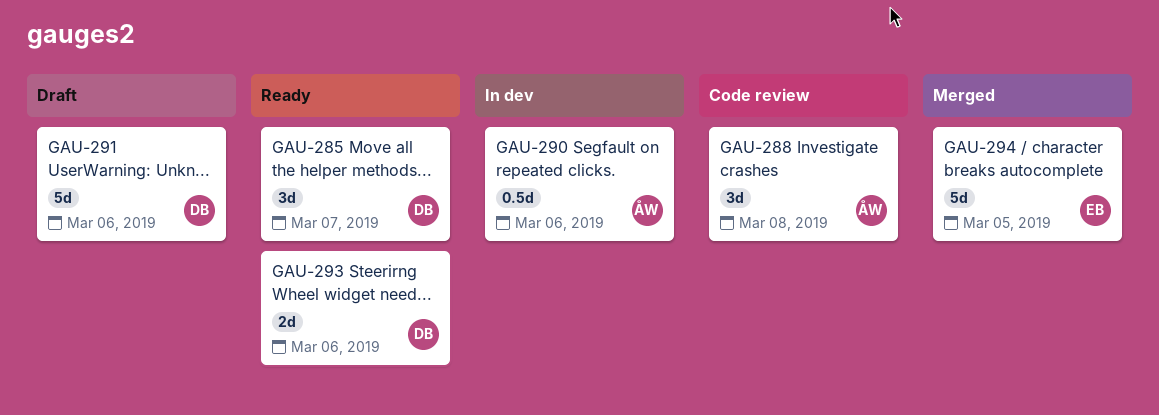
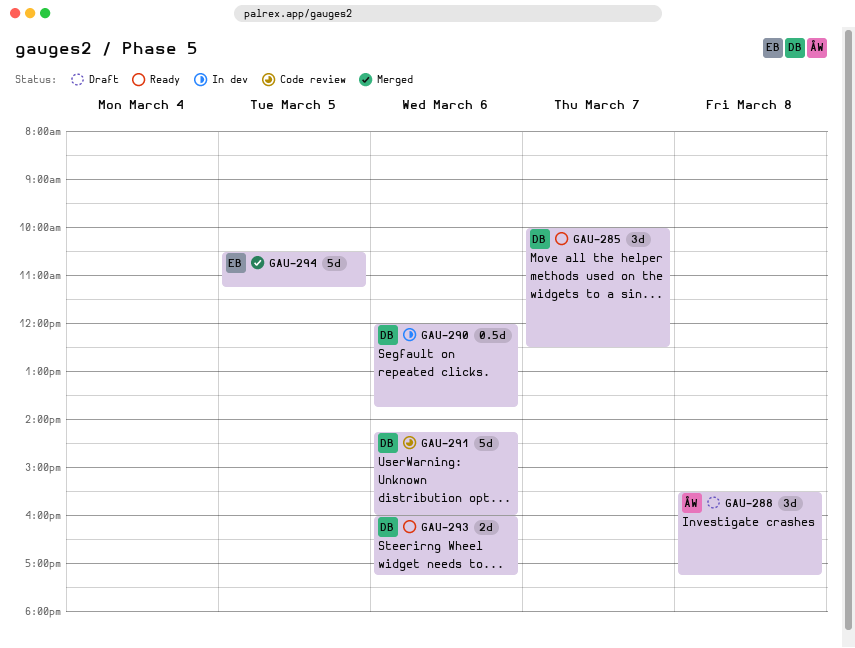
GAU-288, status: Code review -> Draft
GAU-290, owner: ÅW -> DB
GAU-291, status: Draft -> Code review

